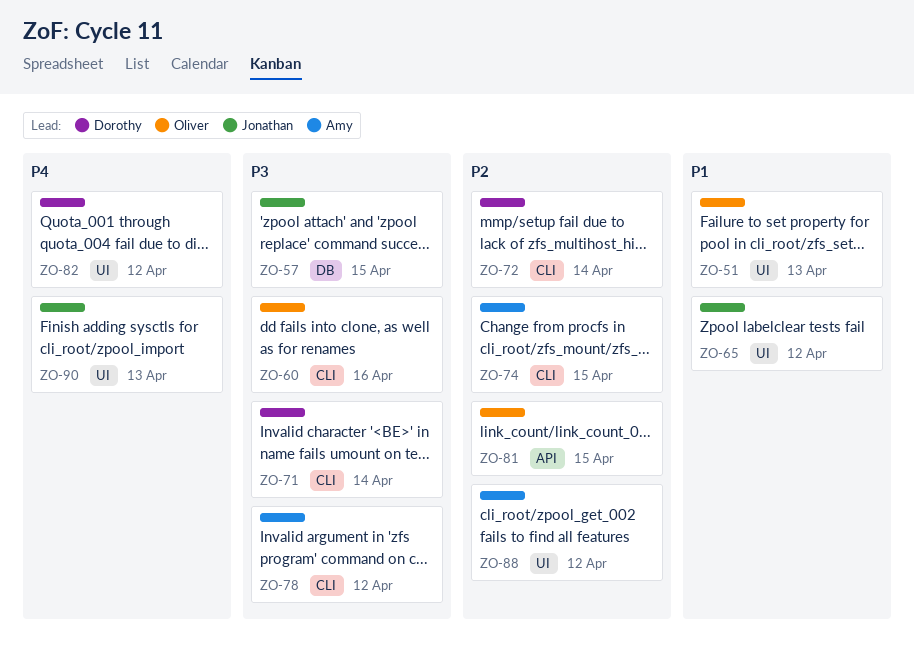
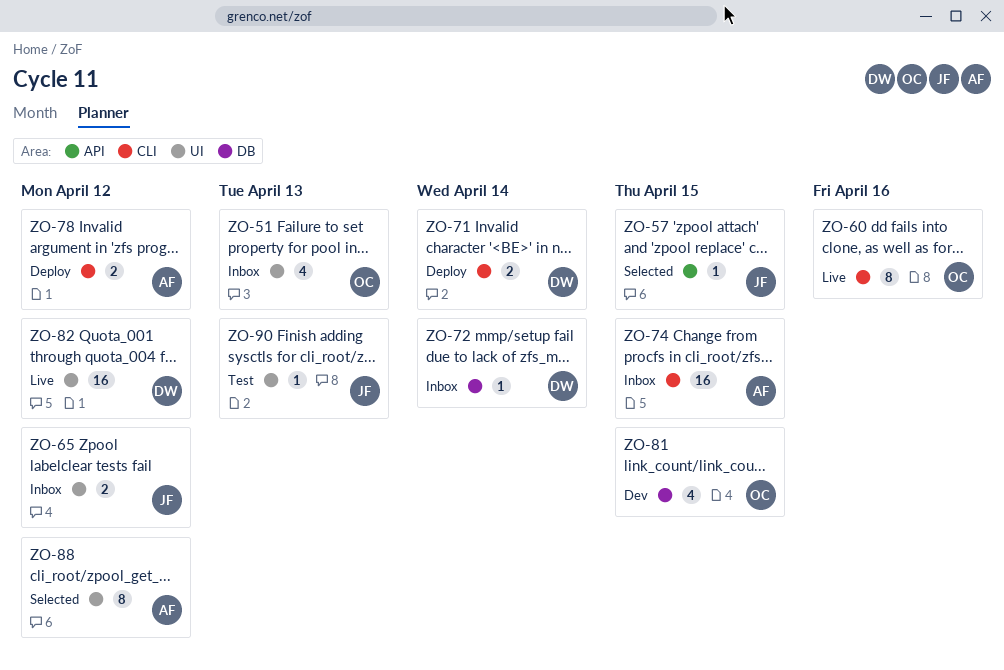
ZO-57, label: DB -> API
ZO-72, label: CLI -> DB
ZO-81, label: API -> DB

